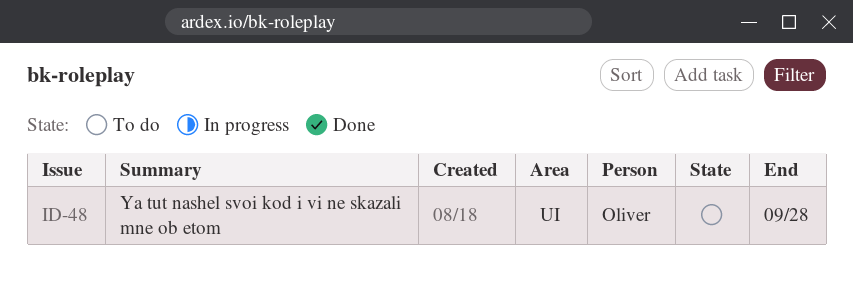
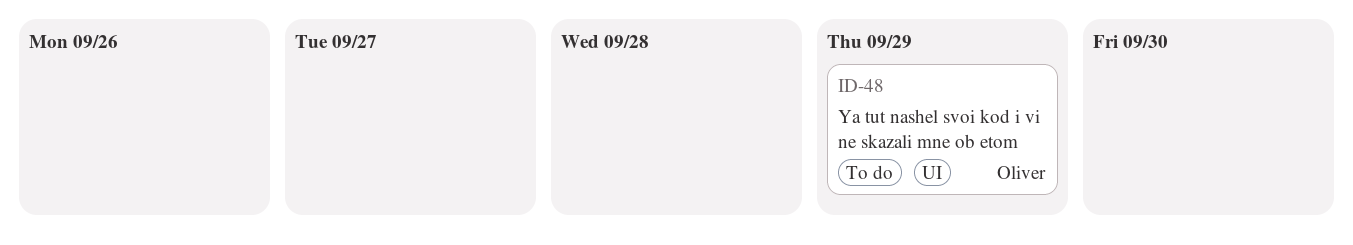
ID-48, due: Sep 28 -> Sep 29

